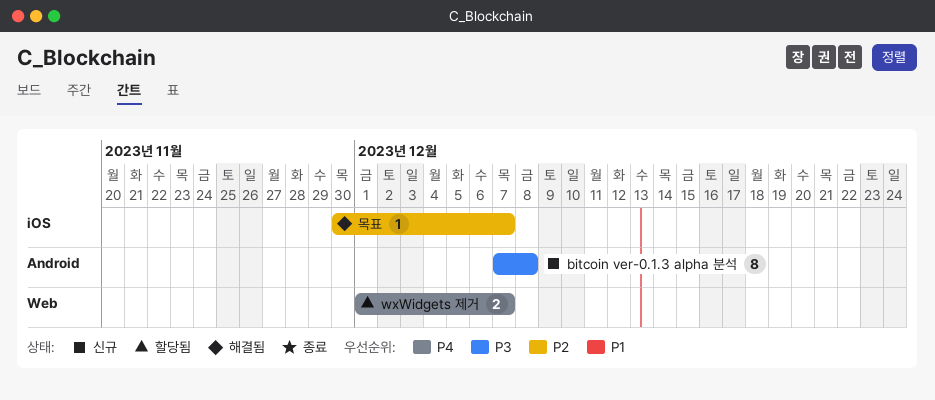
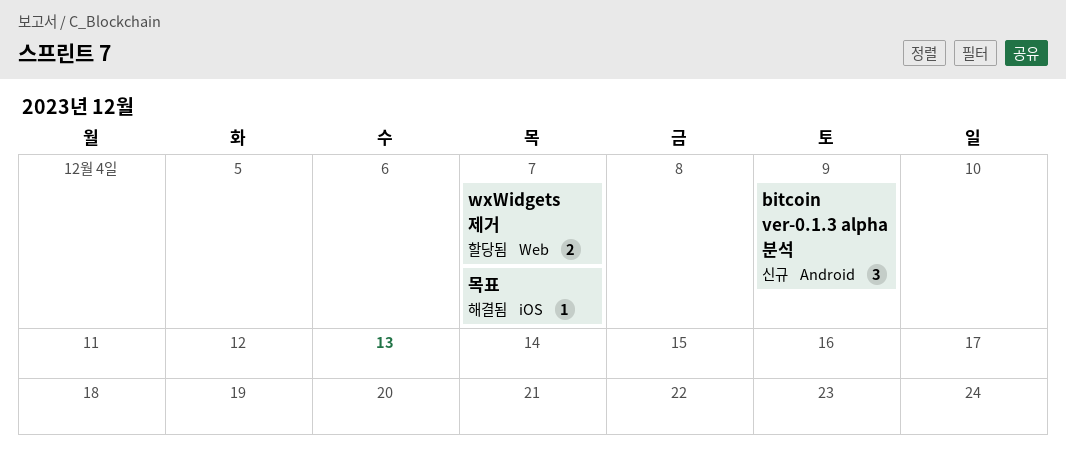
bitcoin ver-0.1.3 alpha 분석, estimate: 8 -> 3
bitcoin ver-0.1.3 alpha 분석, due: Dec 8 -> Dec 9

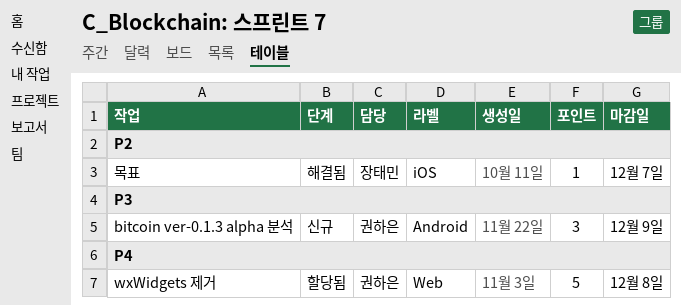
wxWidgets 제거, estimate: 2 -> 5
wxWidgets 제거, due: Dec 7 -> Dec 8

